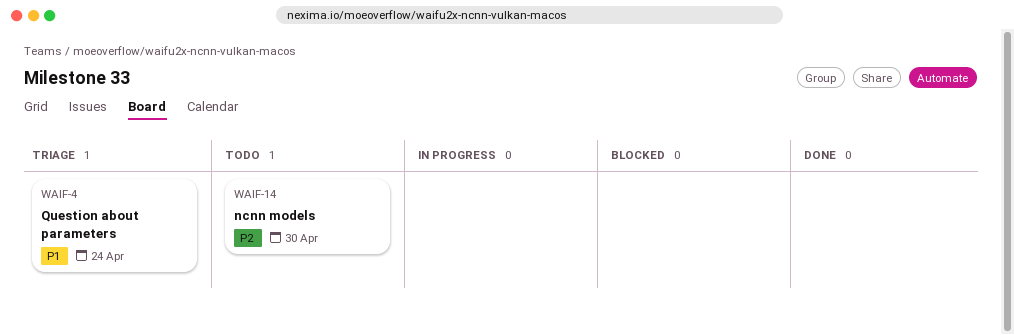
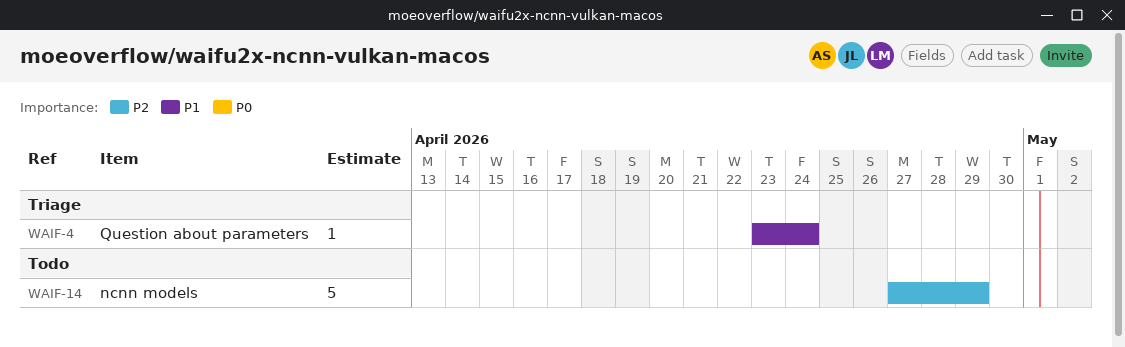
WAIF-14, due: Apr 30 -> Apr 29

